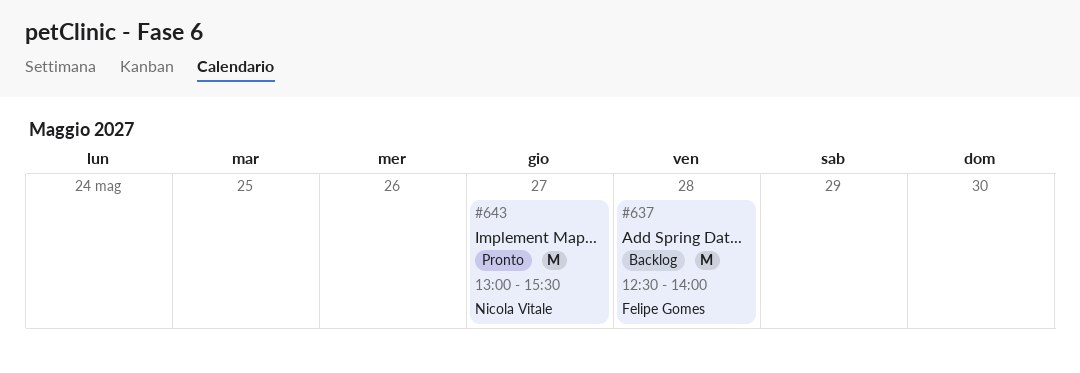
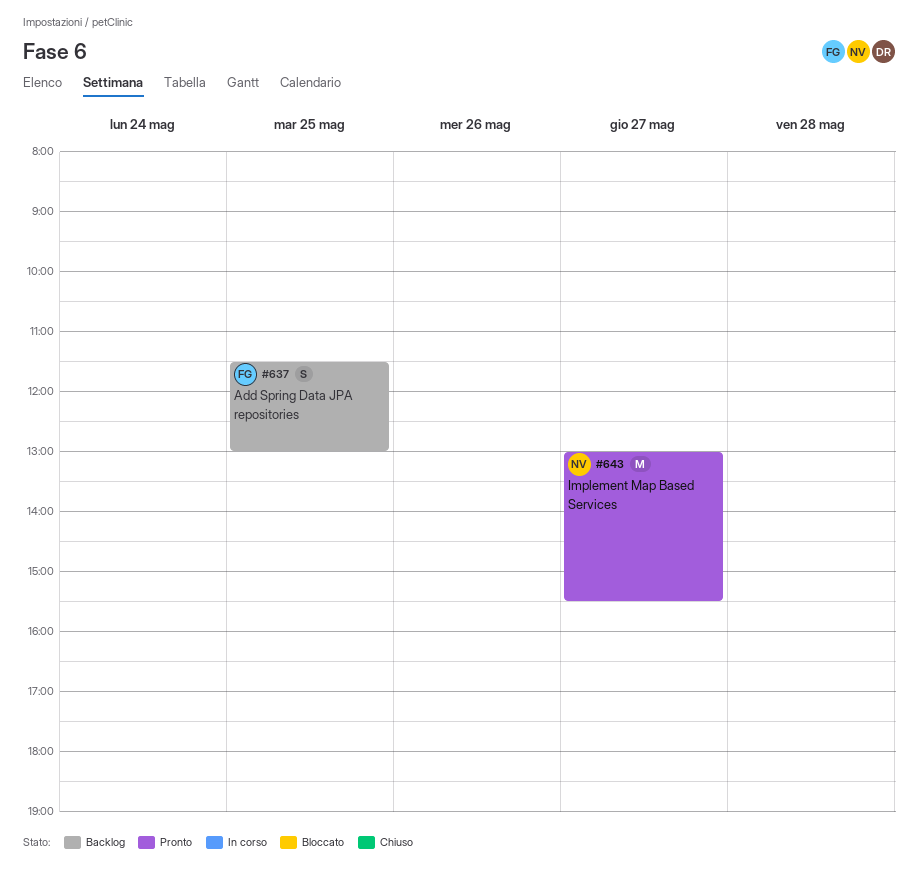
#637, estimate: M -> S
#637, day: May 28 -> May 25
#637, begins: 12:30 -> 11:30
#637, ends: 14:00 -> 13:00

